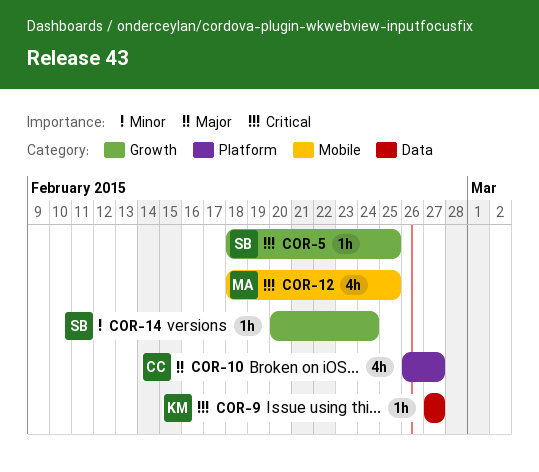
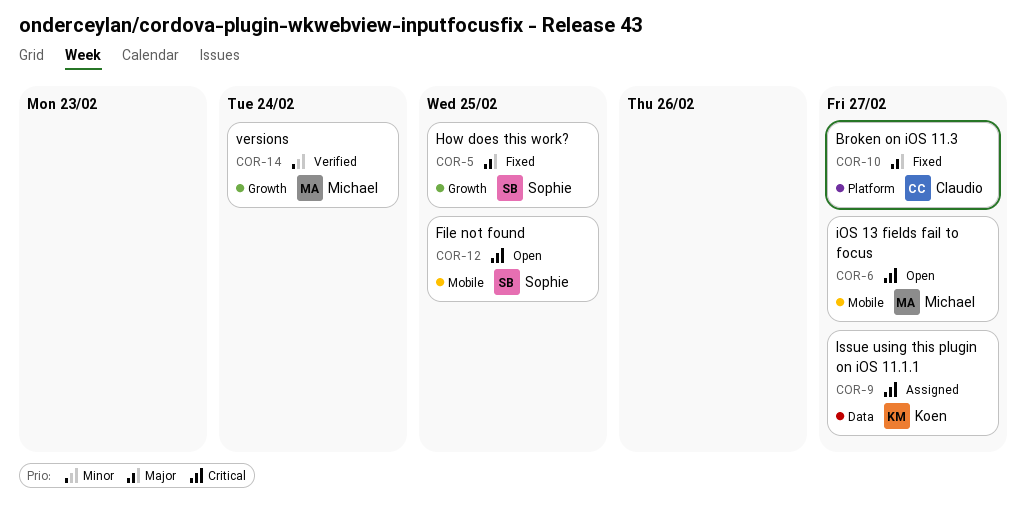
COR-5, priority: Critical -> Major
COR-6: none -> present
COR-12, owner: Michael -> Sophie
COR-14, owner: Sophie -> Michael

